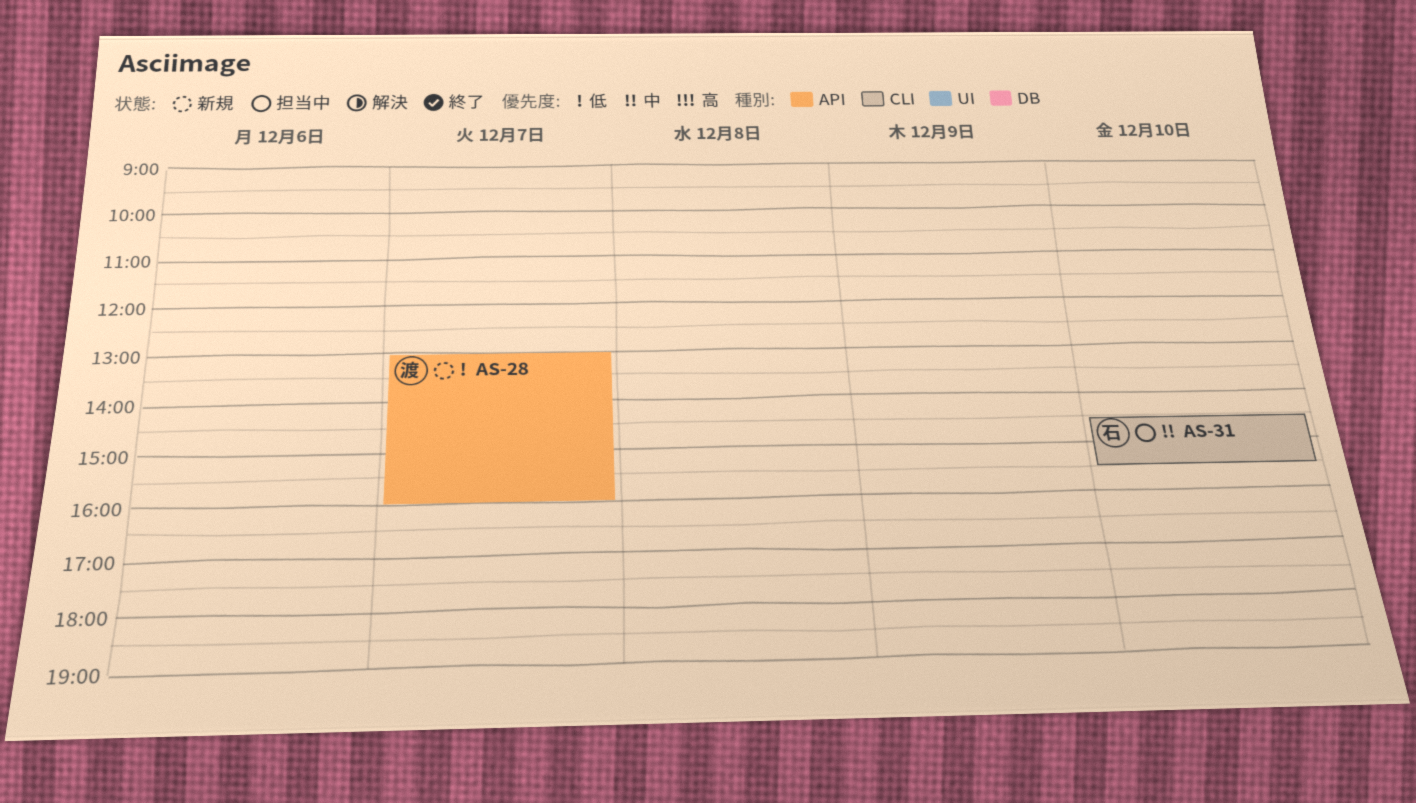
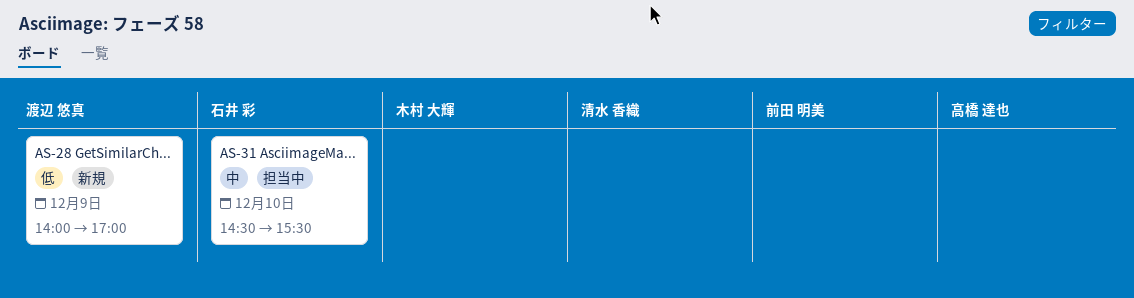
AS-28, day: Dec 7 -> Dec 9
AS-28, begins: 13:00 -> 14:00
AS-28, ends: 16:00 -> 17:00

